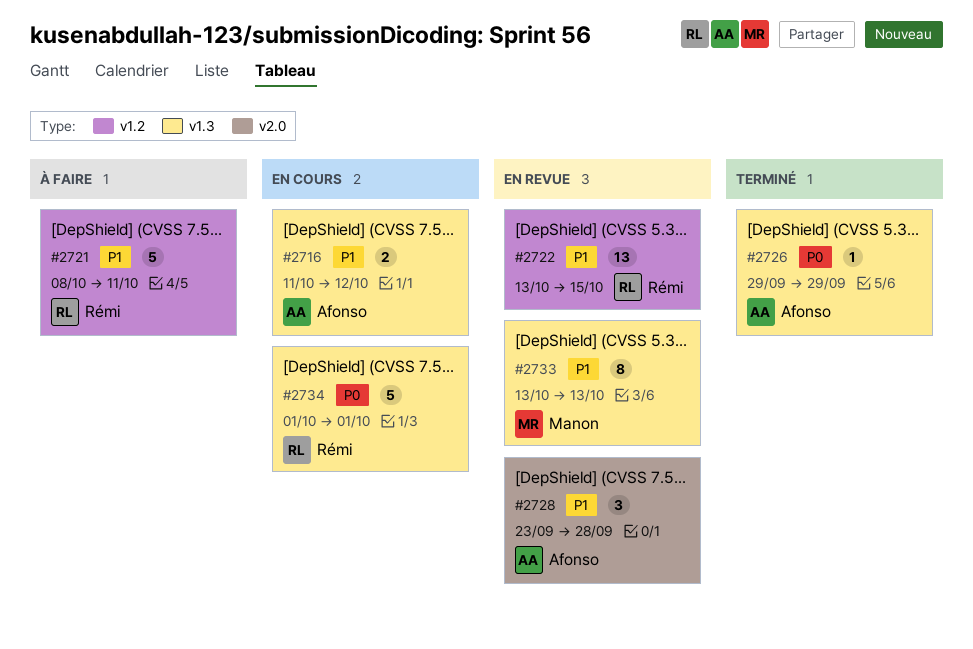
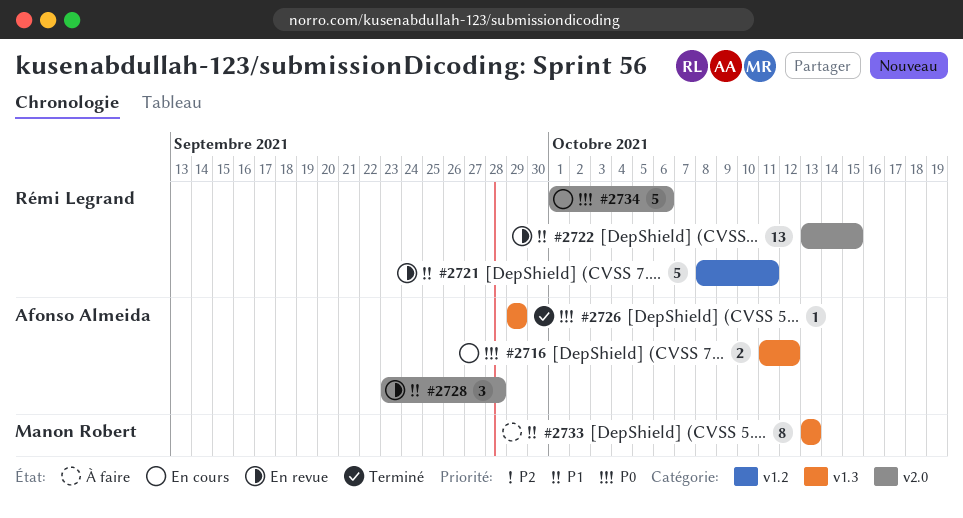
#2716, priority: P1 -> P0
#2721, status: À faire -> En revue
#2722, label: v1.2 -> v2.0
#2733, status: En revue -> À faire
#2734, label: v1.3 -> v2.0
#2734, due: Oct 1 -> Oct 6

